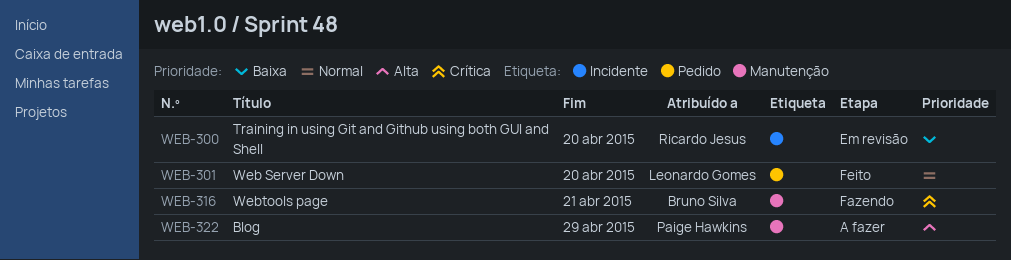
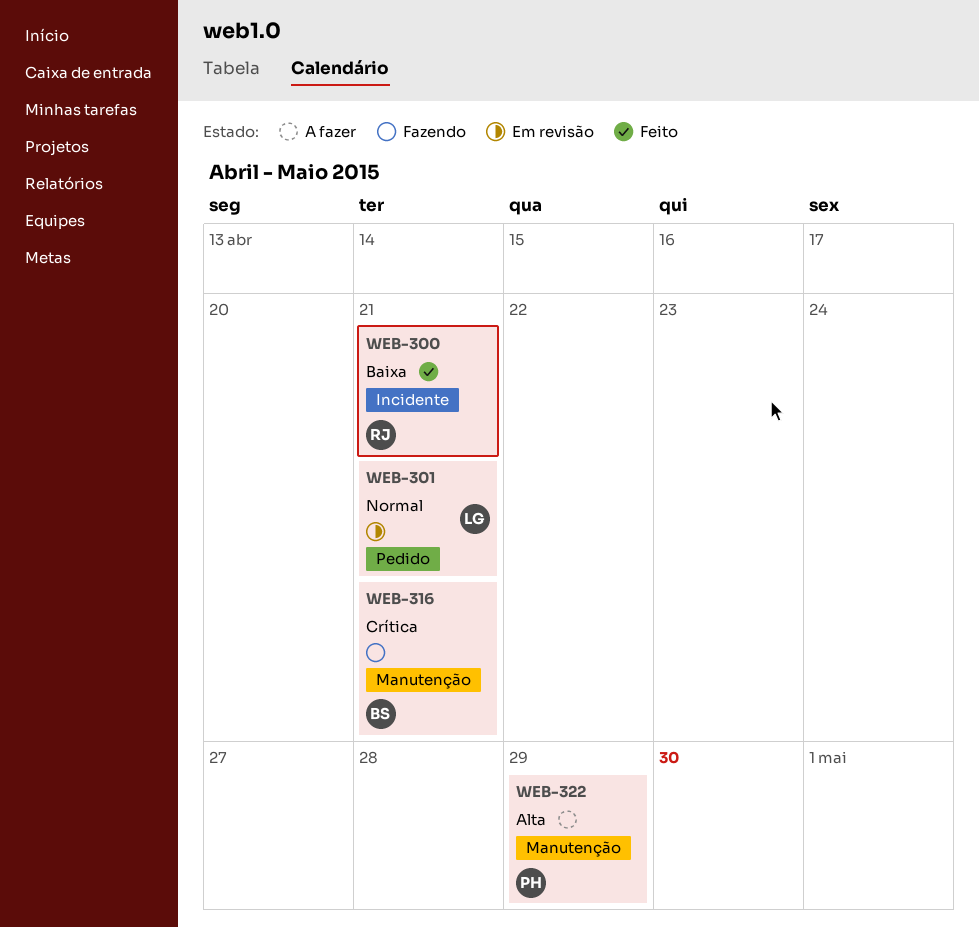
WEB-300, status: Em revisão -> Feito
WEB-300, due: Apr 20 -> Apr 21
WEB-301, status: Feito -> Em revisão
WEB-301, due: Apr 20 -> Apr 21

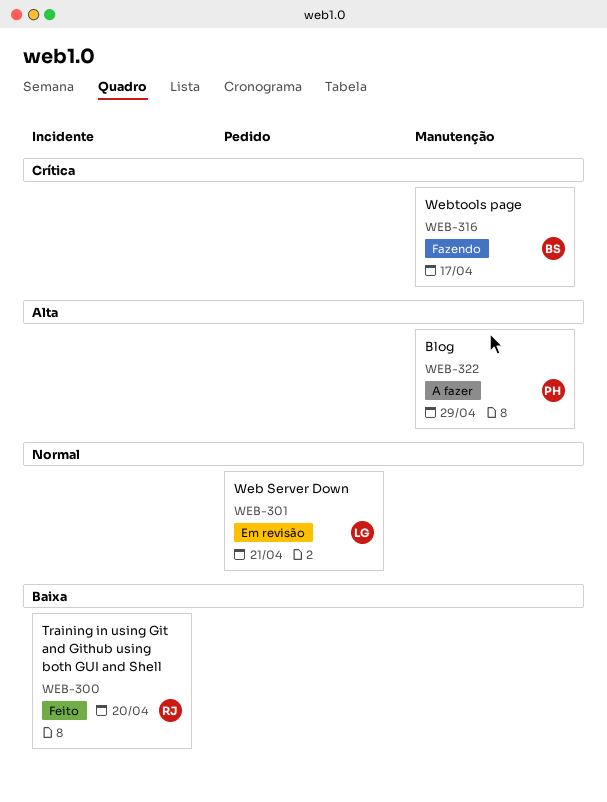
WEB-300, due: Apr 21 -> Apr 20
WEB-316, due: Apr 21 -> Apr 17

